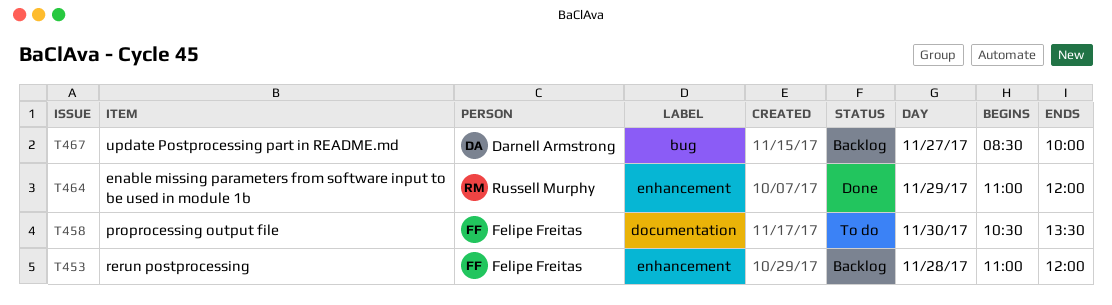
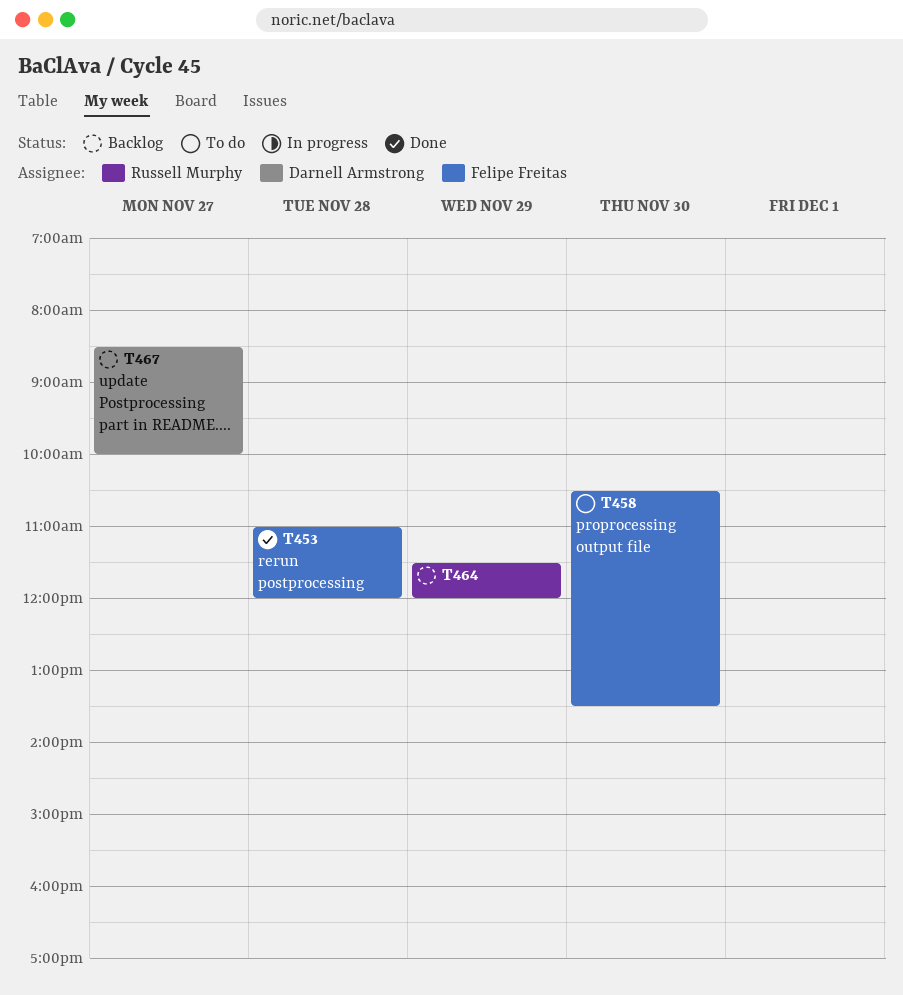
T453, status: Backlog -> Done
T464, status: Done -> Backlog
T464, begins: 11:00 -> 11:30

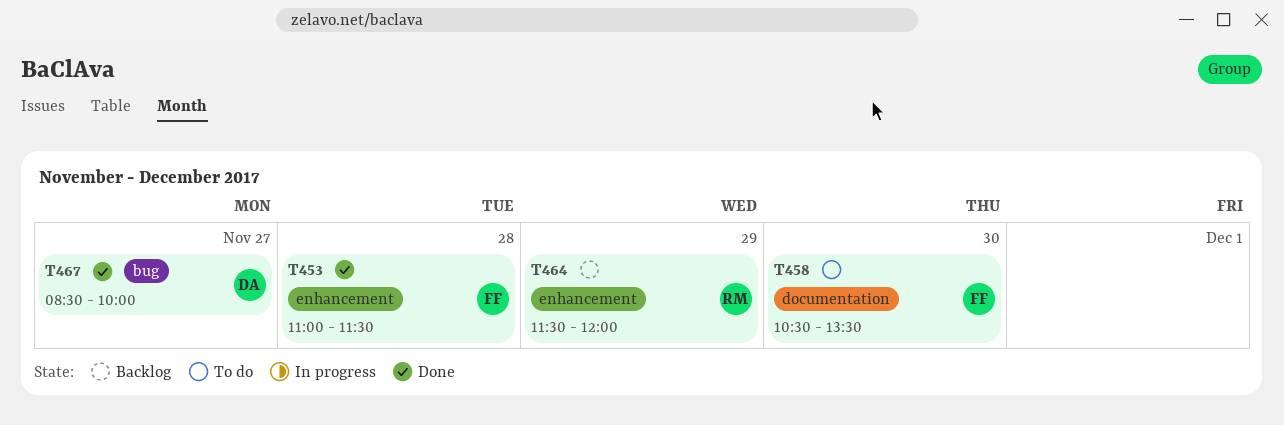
T453, ends: 12:00 -> 11:30
T467, status: Backlog -> Done

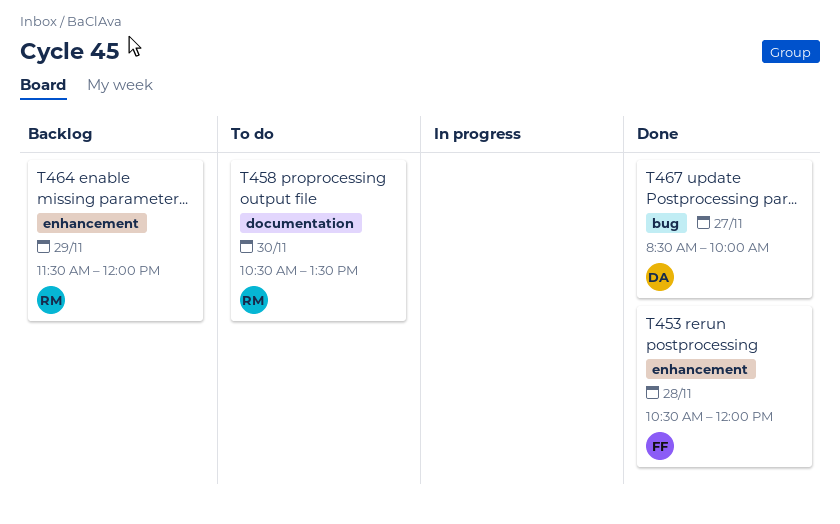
T453, begins: 11:00 -> 10:30
T453, ends: 11:30 -> 12:00
T458, owner: FF -> RM

